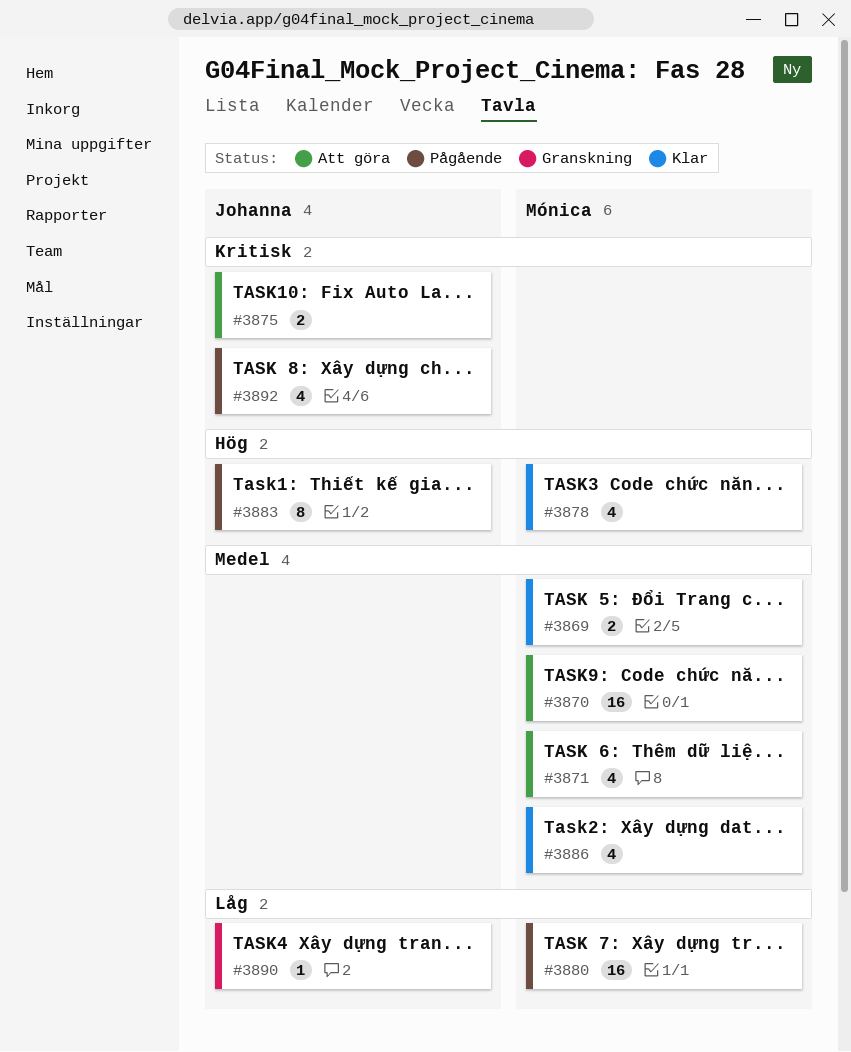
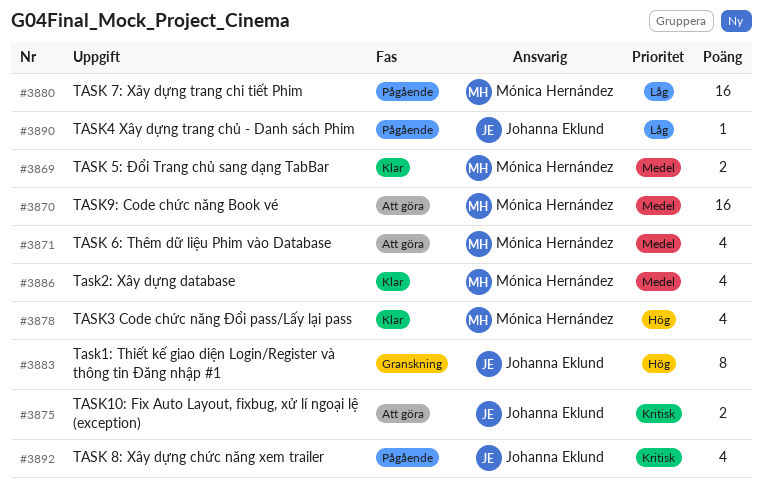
#3883, status: Pågående -> Granskning
#3890, status: Granskning -> Pågående

